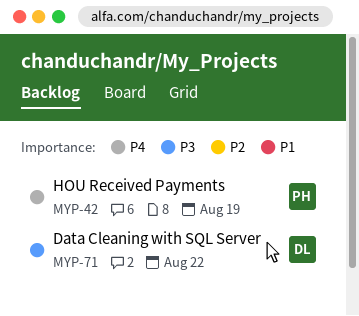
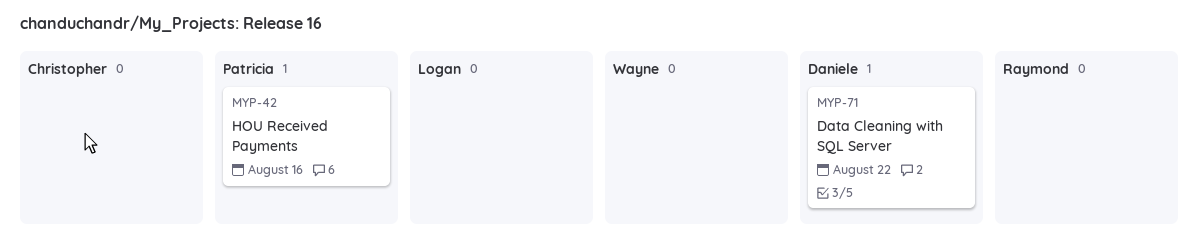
MYP-42, due: Aug 19 -> Aug 16

